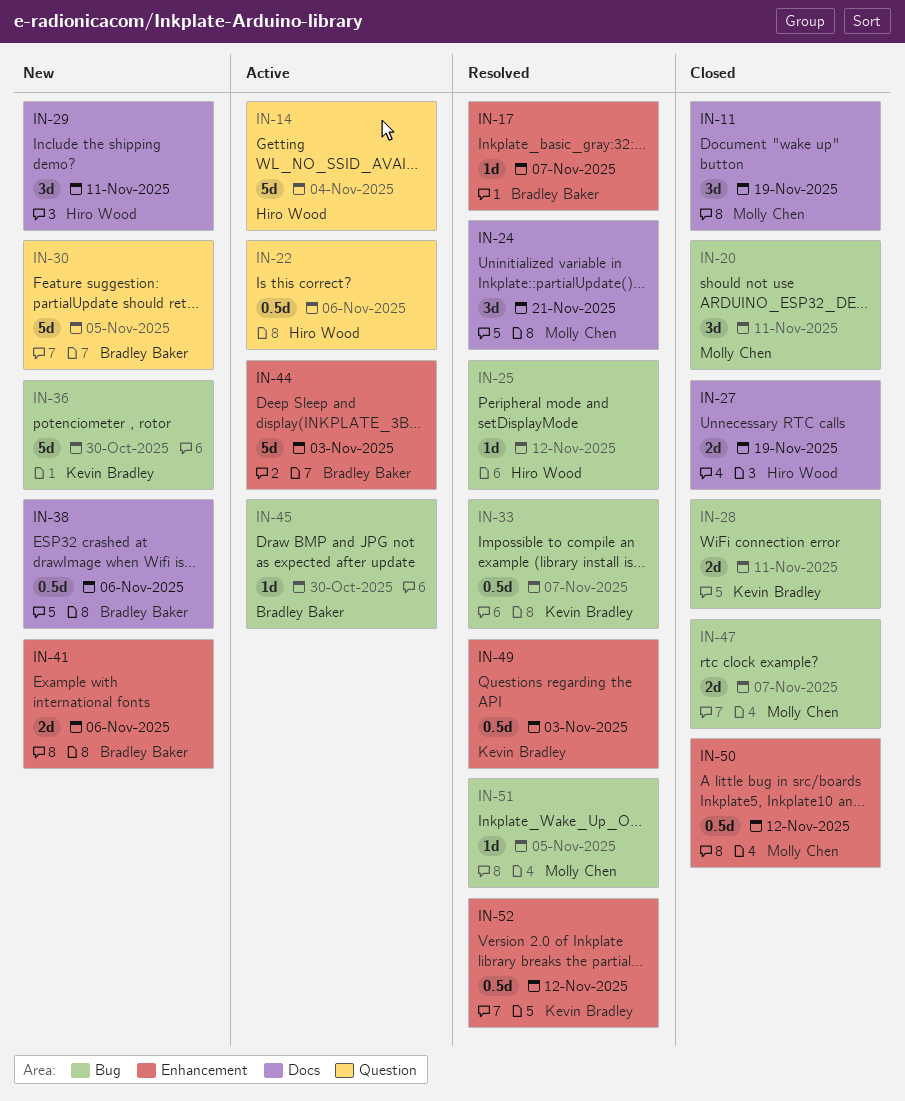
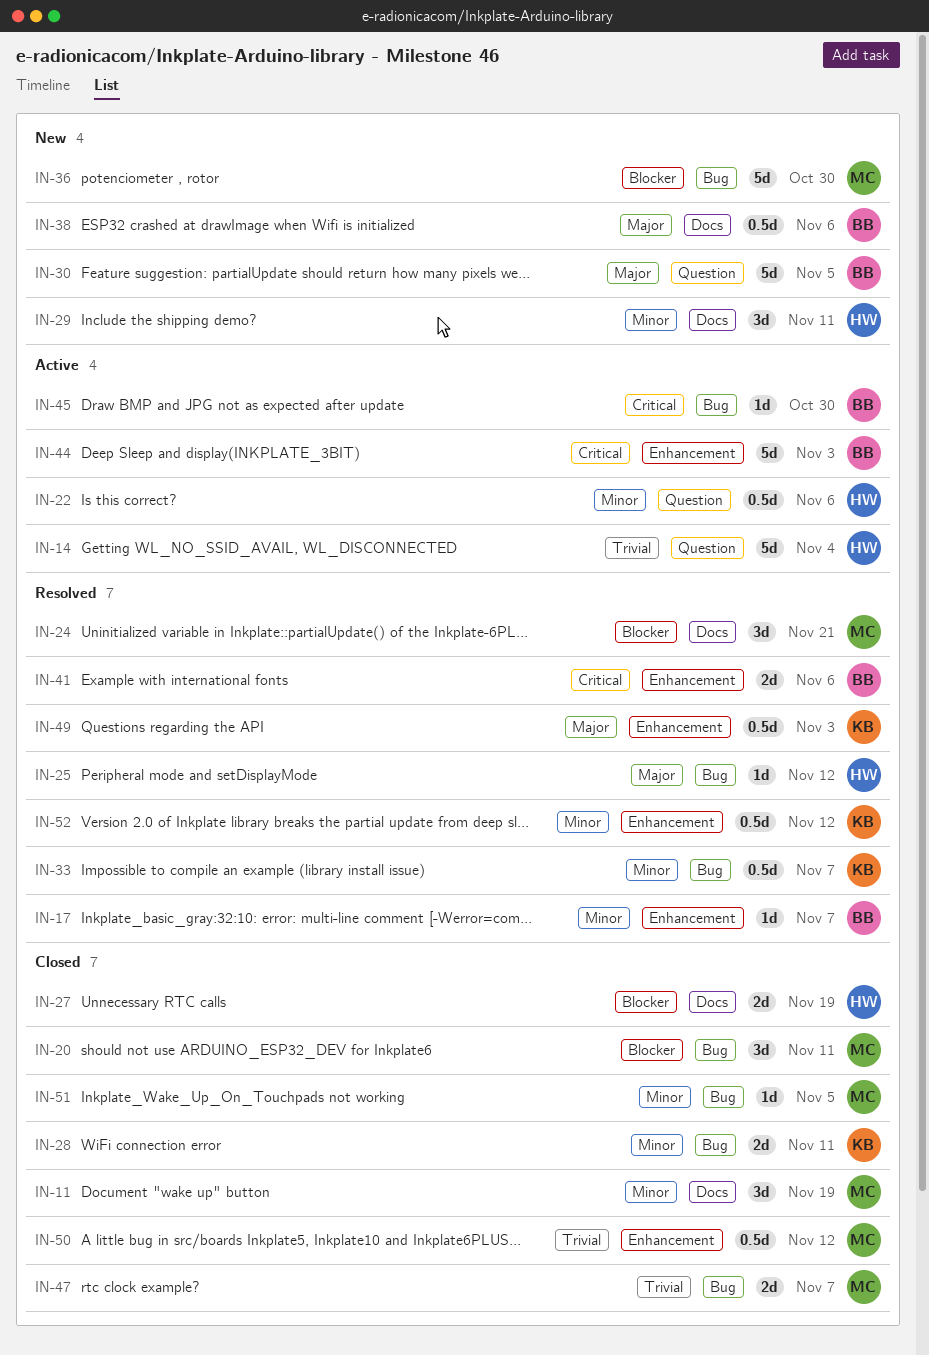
IN-36, owner: Kevin Bradley -> Molly Chen
IN-41, status: New -> Resolved
IN-51, status: Resolved -> Closed

